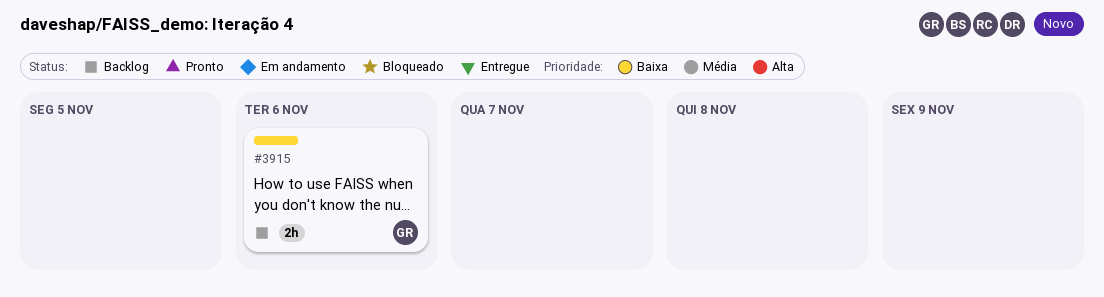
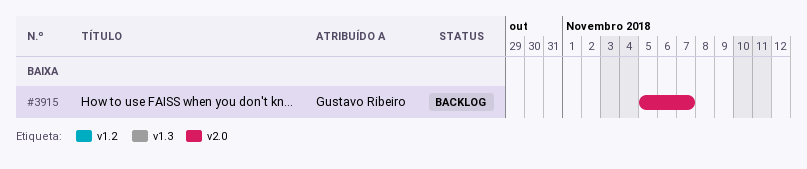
#3915, due: Nov 6 -> Nov 7

